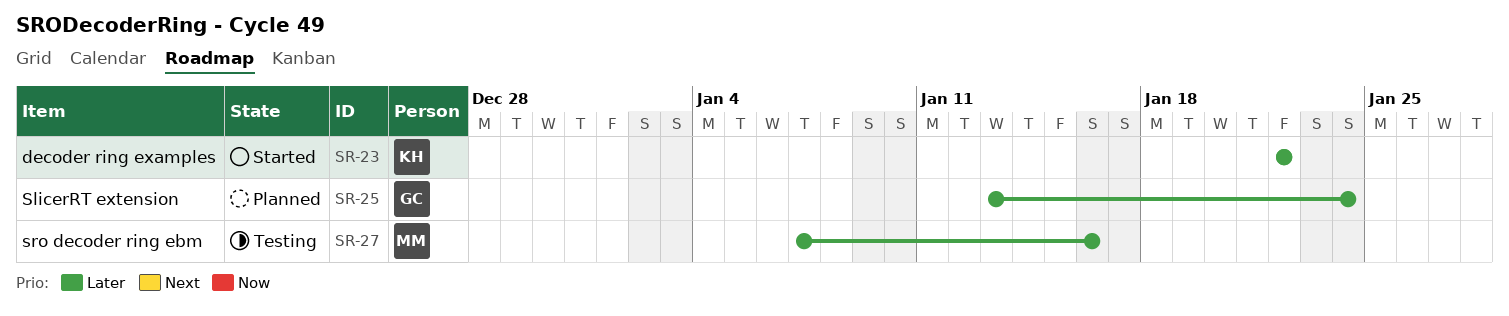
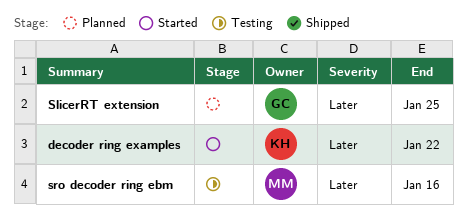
SlicerRT extension, due: Jan 24 -> Jan 25

